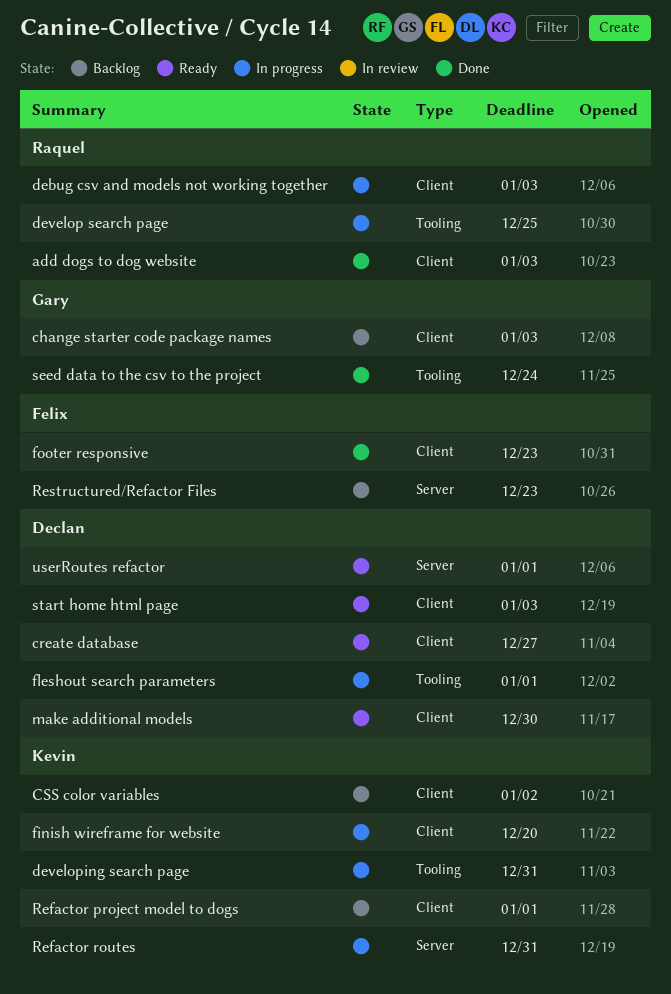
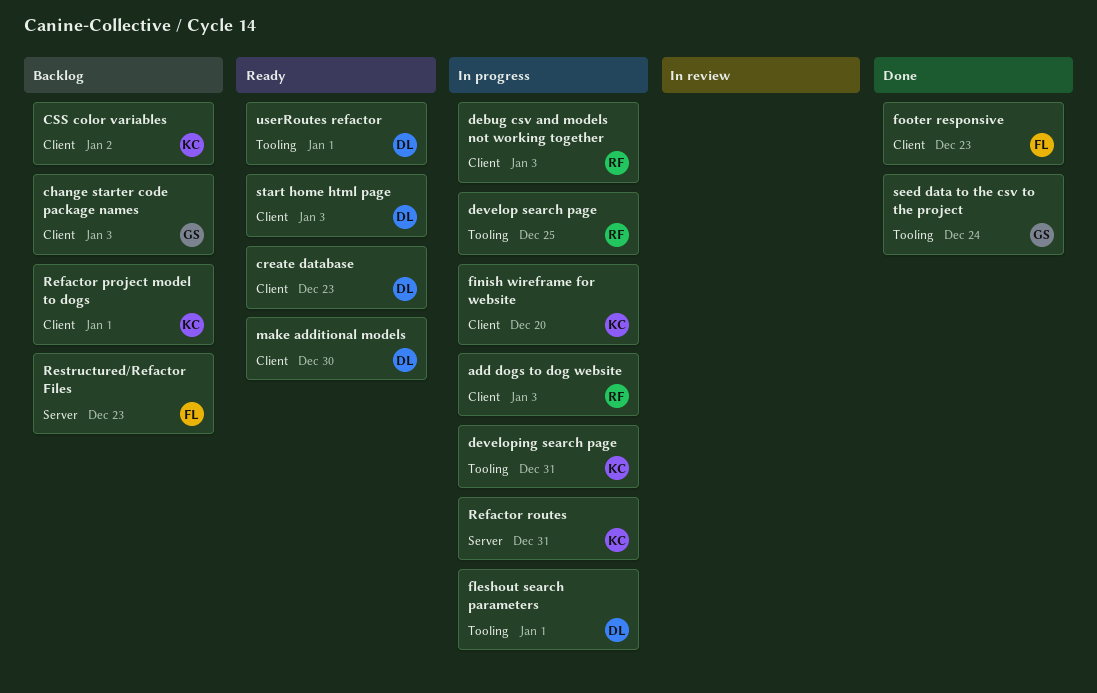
add dogs to dog website, status: Done -> In progress
create database, due: Dec 27 -> Dec 23
userRoutes refactor, label: Server -> Tooling

